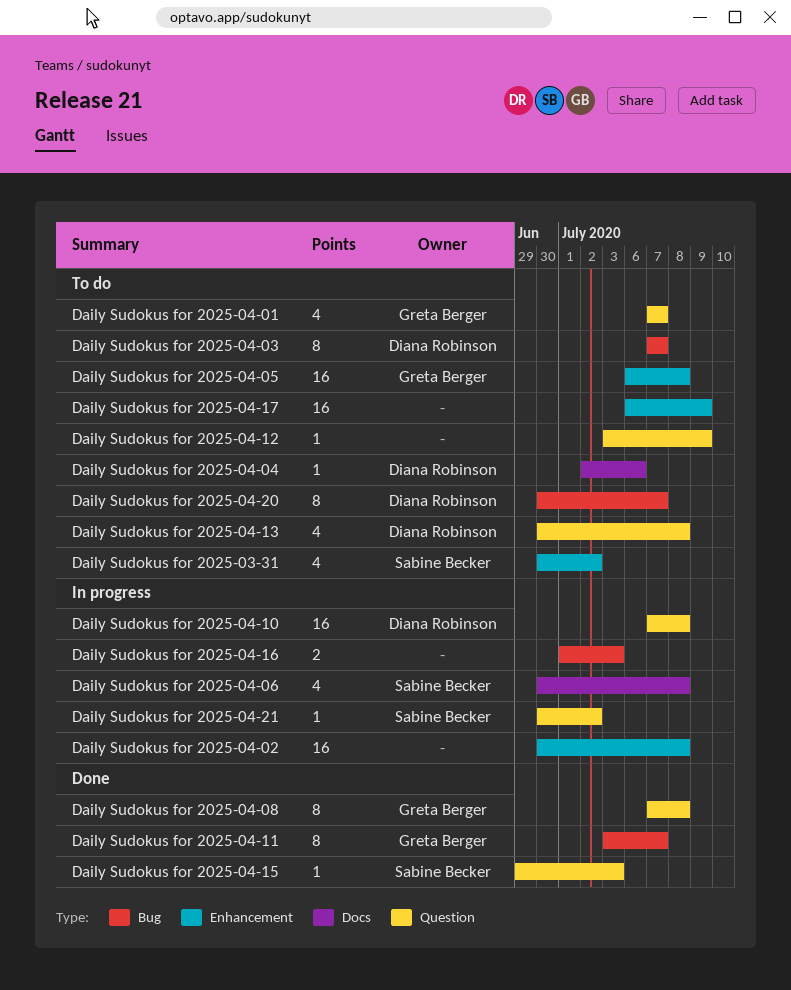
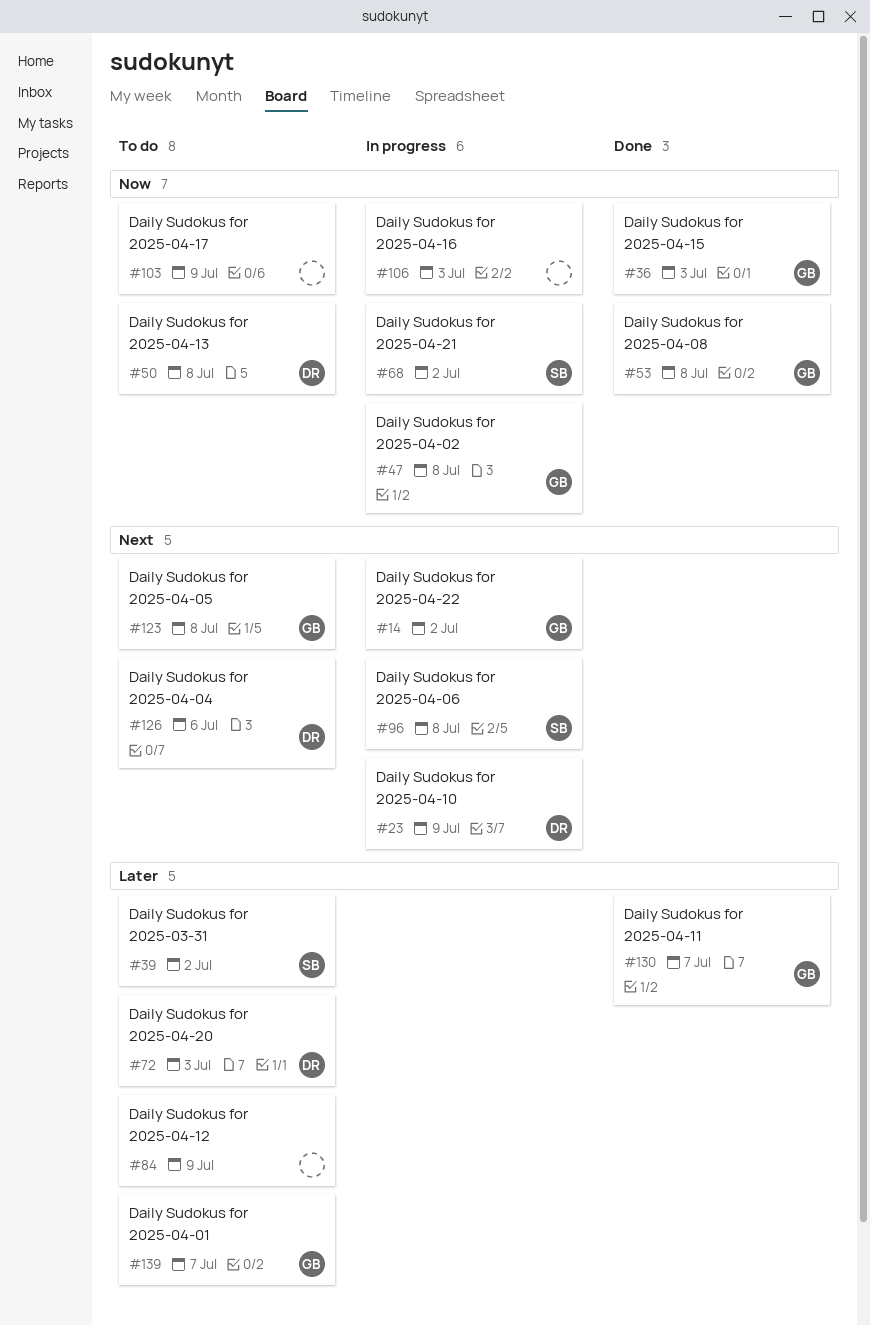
Daily Sudokus for 2025-04-02, owner: none -> Greta Berger
Daily Sudokus for 2025-04-03: present -> none
Daily Sudokus for 2025-04-10, due: Jul 8 -> Jul 9
Daily Sudokus for 2025-04-15, owner: Sabine Becker -> Greta Berger
Daily Sudokus for 2025-04-20, due: Jul 7 -> Jul 3
Daily Sudokus for 2025-04-22: none -> present

